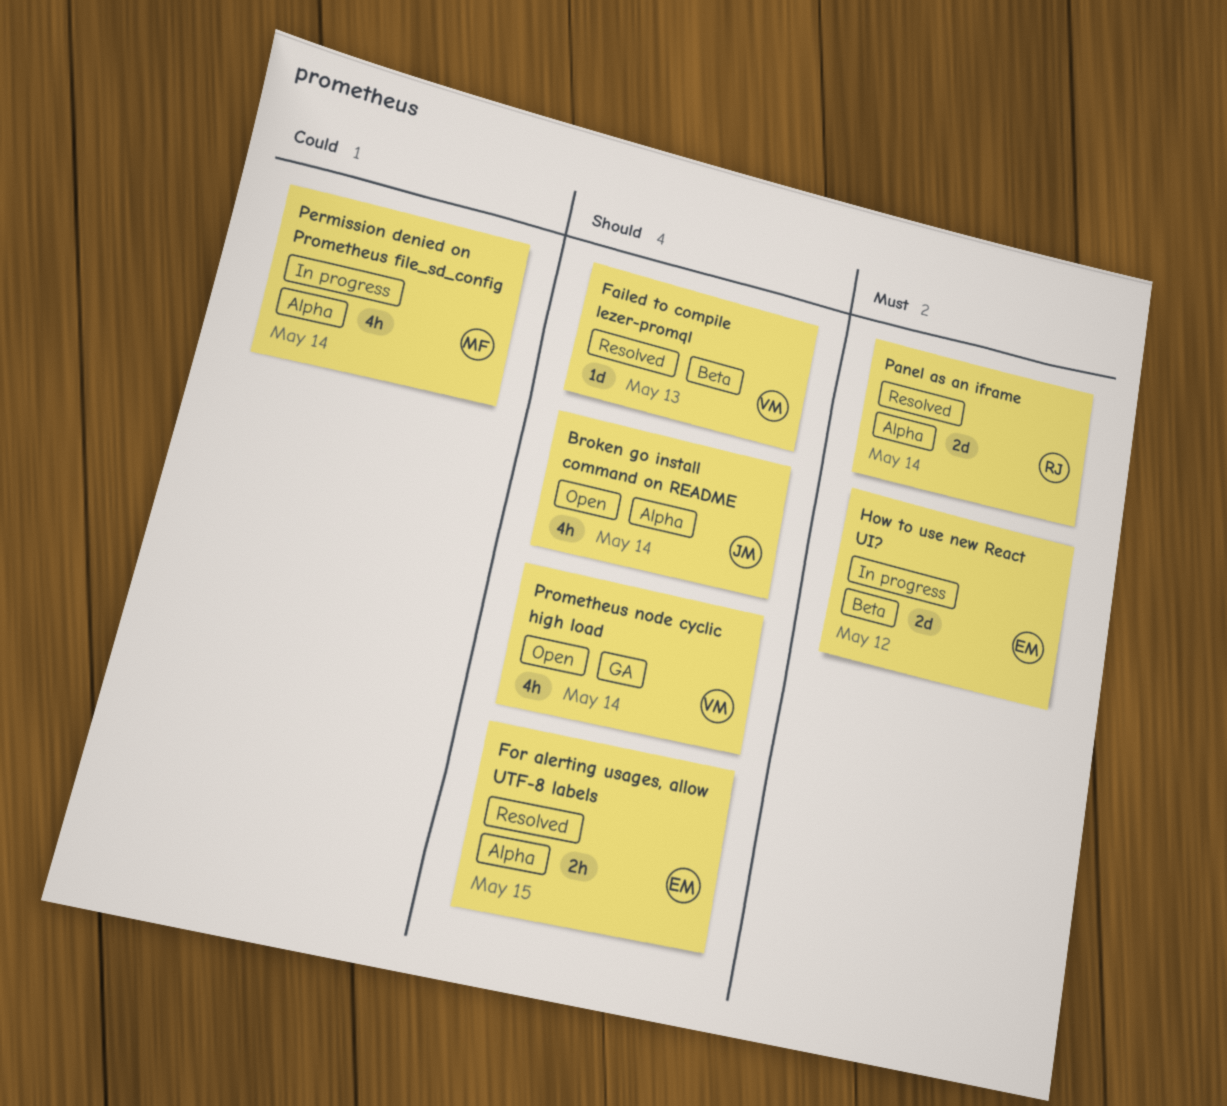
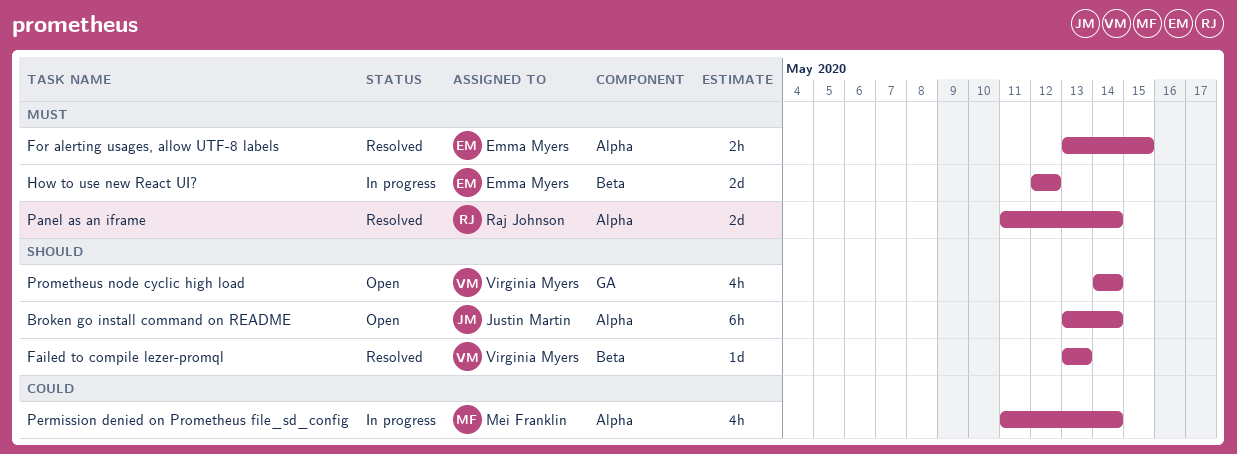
Broken go install command on README, estimate: 4h -> 6h
For alerting usages, allow UTF-8 labels, priority: Should -> Must

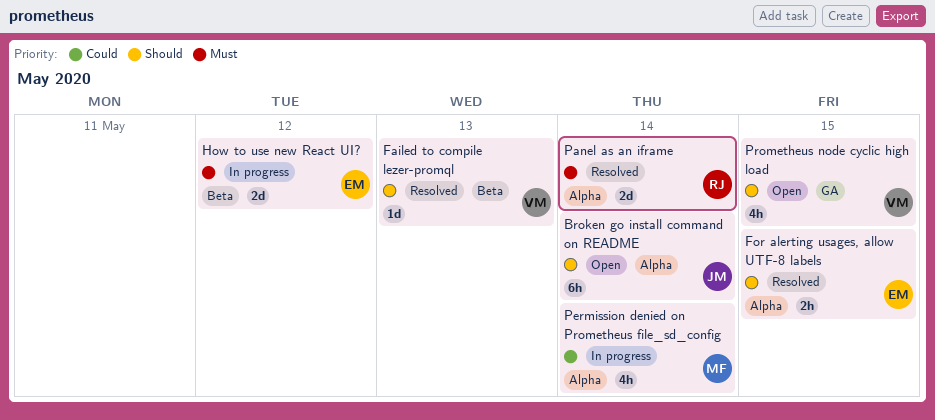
For alerting usages, allow UTF-8 labels, priority: Must -> Should
Prometheus node cyclic high load, due: May 14 -> May 15

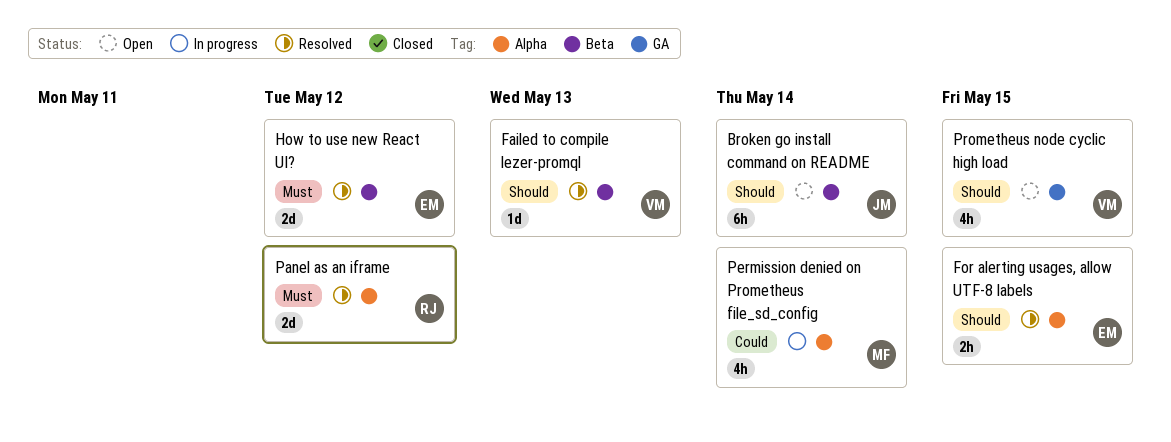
Broken go install command on README, label: Alpha -> Beta
How to use new React UI?, status: In progress -> Resolved
Panel as an iframe, due: May 14 -> May 12

